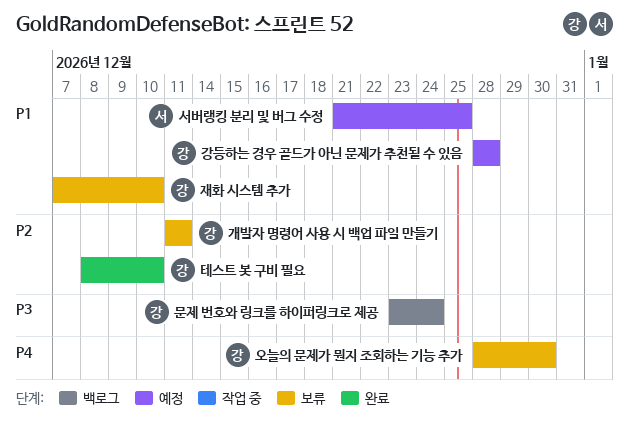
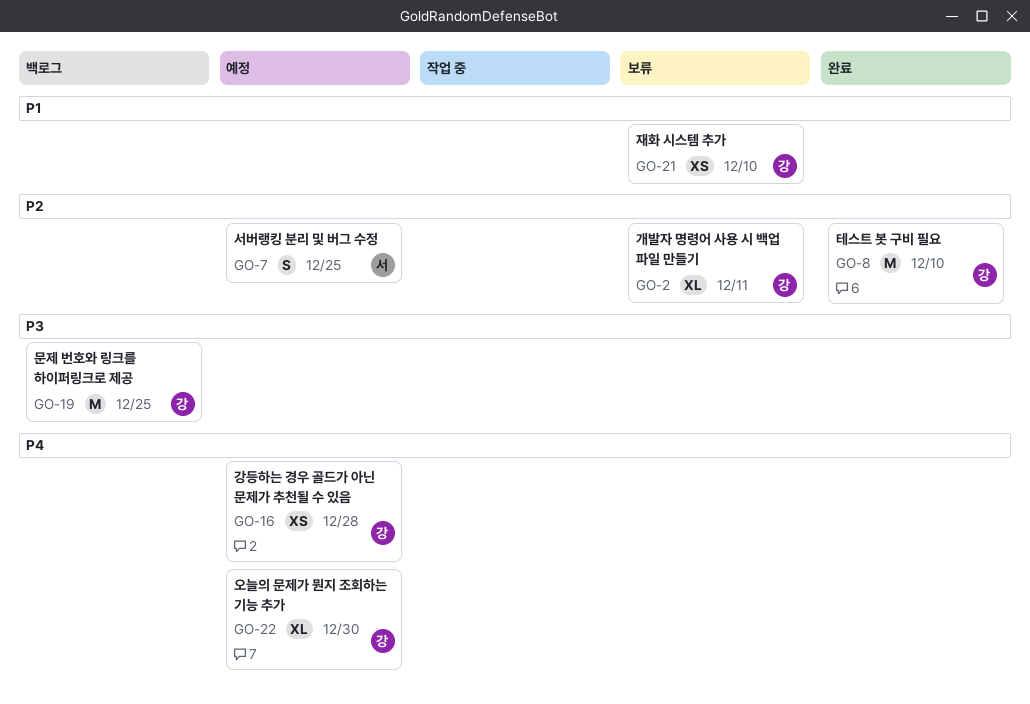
강등하는 경우 골드가 아닌 문제가 추천될 수 있음, priority: P1 -> P4
문제 번호와 링크를 하이퍼링크로 제공, due: Dec 24 -> Dec 25
서버랭킹 분리 및 버그 수정, priority: P1 -> P2
오늘의 문제가 뭔지 조회하는 기능 추가, status: 보류 -> 예정

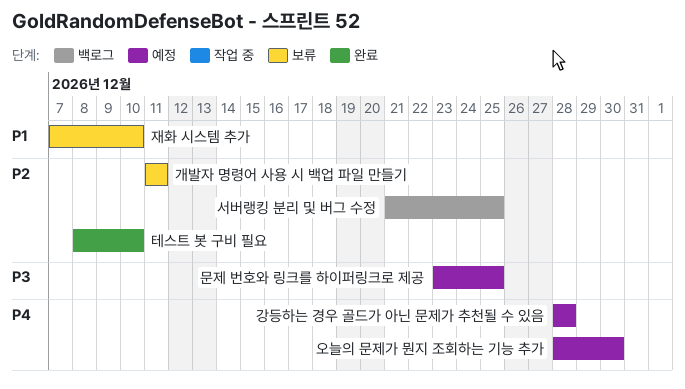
문제 번호와 링크를 하이퍼링크로 제공, status: 백로그 -> 예정
서버랭킹 분리 및 버그 수정, status: 예정 -> 백로그

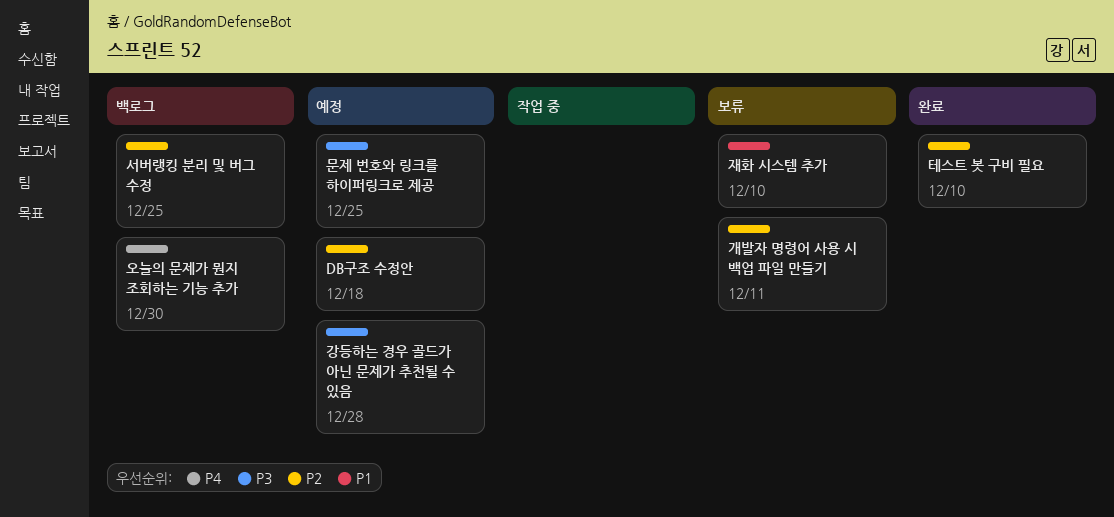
DB구조 수정안: none -> present
강등하는 경우 골드가 아닌 문제가 추천될 수 있음, priority: P4 -> P3
오늘의 문제가 뭔지 조회하는 기능 추가, status: 예정 -> 백로그

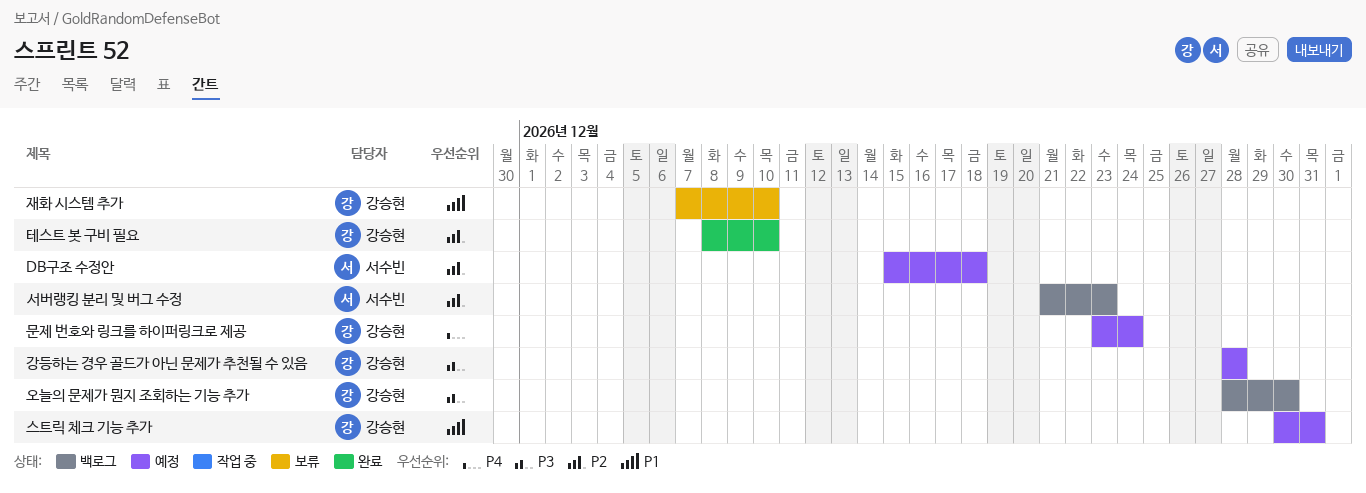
개발자 명령어 사용 시 백업 파일 만들기: present -> none
문제 번호와 링크를 하이퍼링크로 제공, priority: P3 -> P4
문제 번호와 링크를 하이퍼링크로 제공, due: Dec 25 -> Dec 24
서버랭킹 분리 및 버그 수정, due: Dec 25 -> Dec 23
스트릭 체크 기능 추가: none -> present
오늘의 문제가 뭔지 조회하는 기능 추가, priority: P4 -> P3

